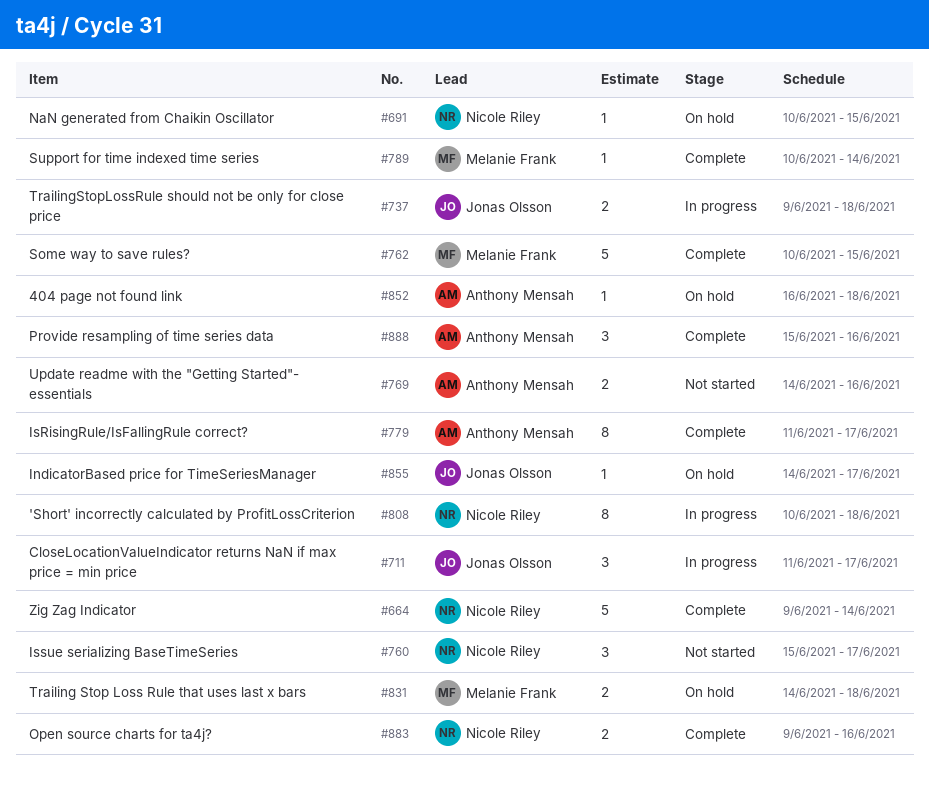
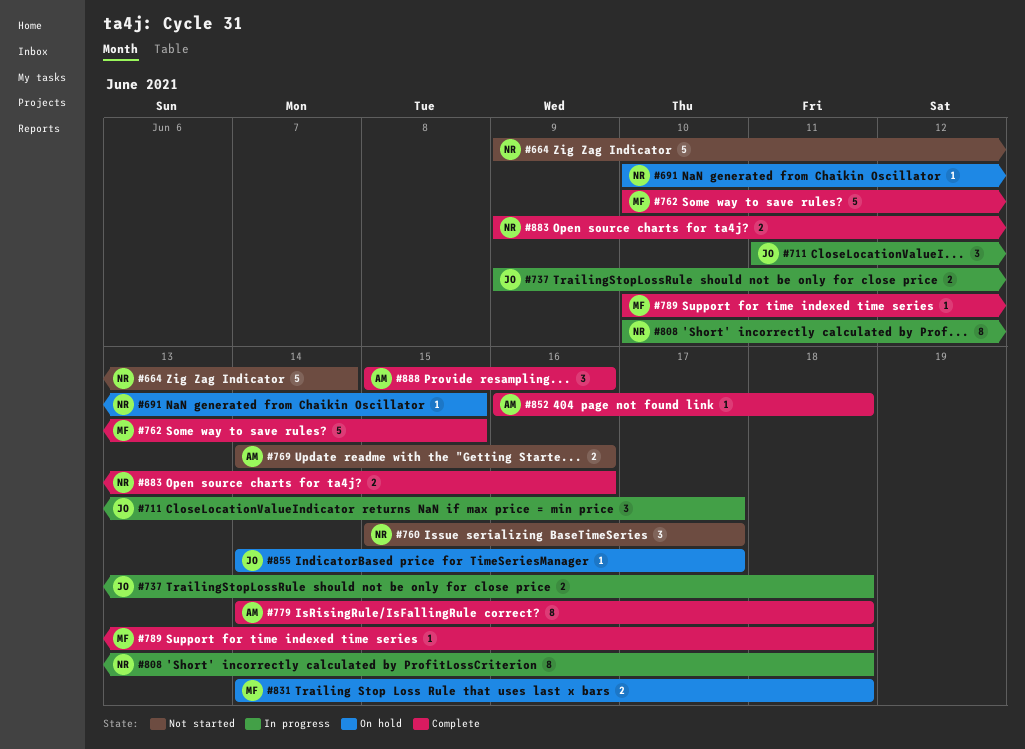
#664, status: Complete -> Not started
#779, start: Jun 11 -> Jun 14
#779, due: Jun 17 -> Jun 18
#789, due: Jun 14 -> Jun 18
#852, status: On hold -> Complete

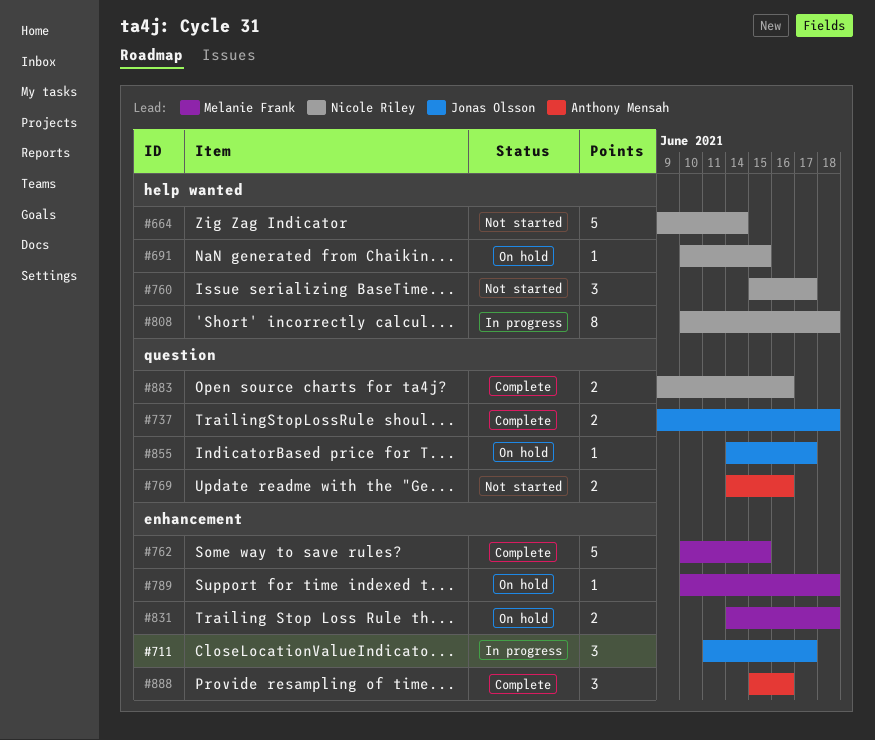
#737, status: In progress -> Complete
#779: present -> none
#789, status: Complete -> On hold
#852: present -> none

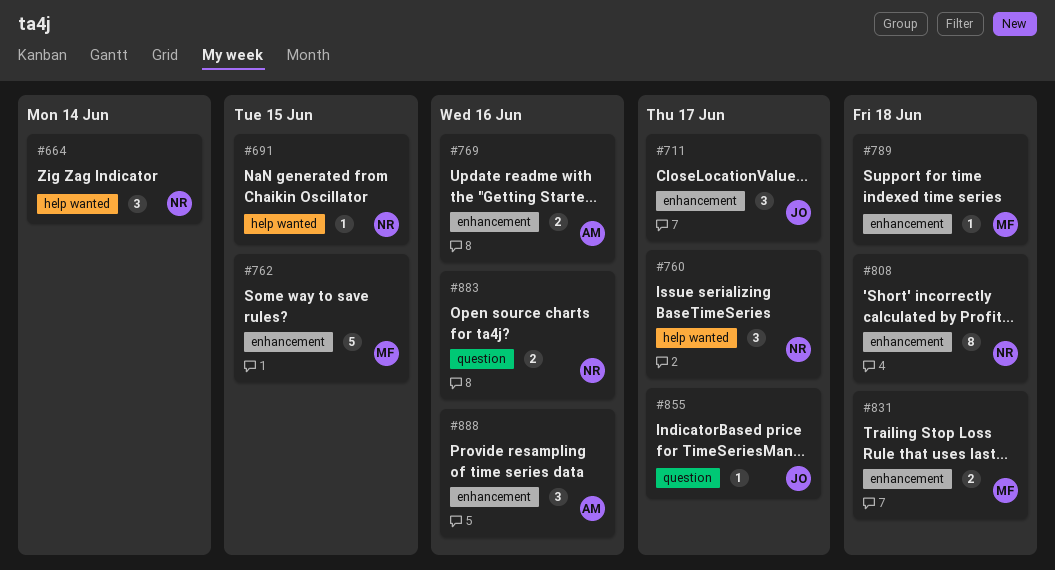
#664, estimate: 5 -> 3
#737: present -> none
#769, label: question -> enhancement
#808, label: help wanted -> enhancement

